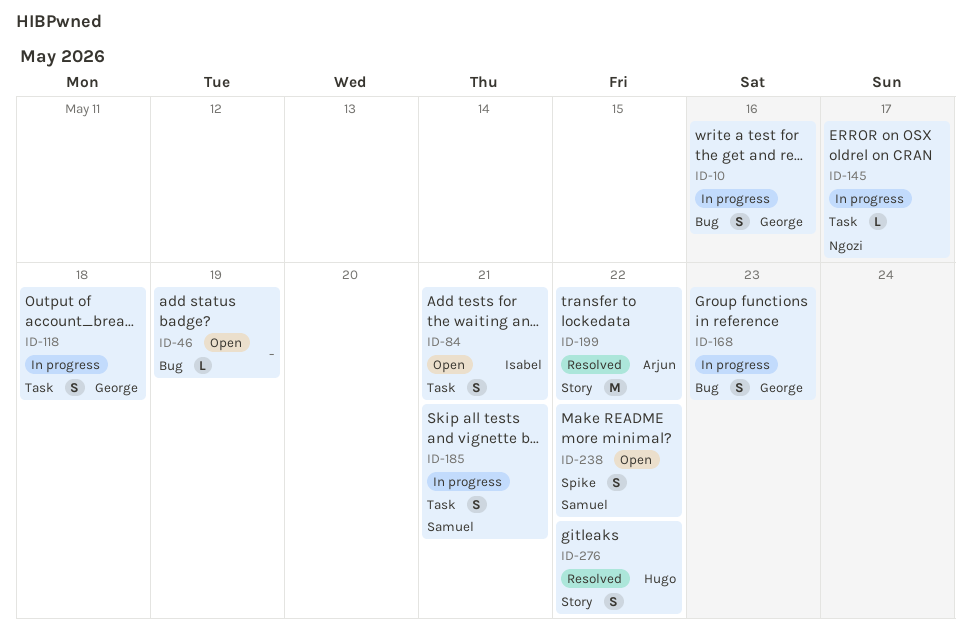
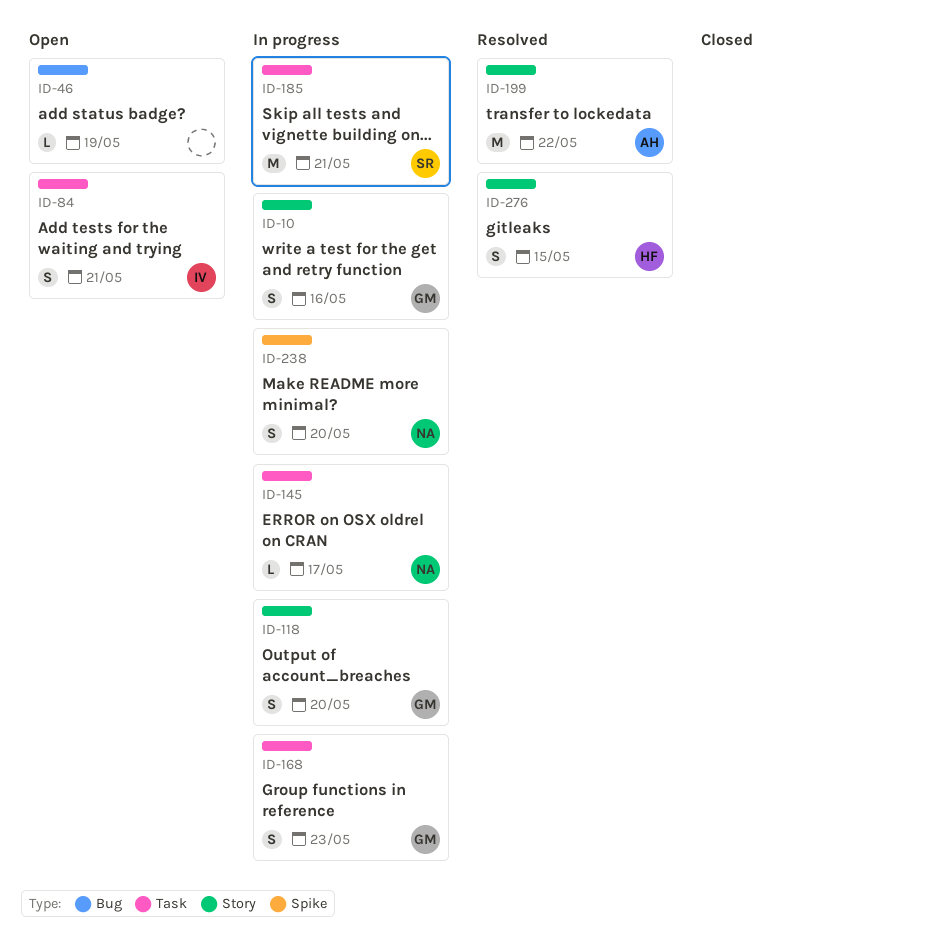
ID-10, label: Bug -> Story
ID-118, label: Task -> Story
ID-118, due: May 18 -> May 20
ID-168, label: Bug -> Task
ID-185, estimate: S -> M
ID-238, status: Open -> In progress
ID-238, owner: Samuel -> Ngozi
ID-238, due: May 22 -> May 20
ID-276, due: May 22 -> May 15

